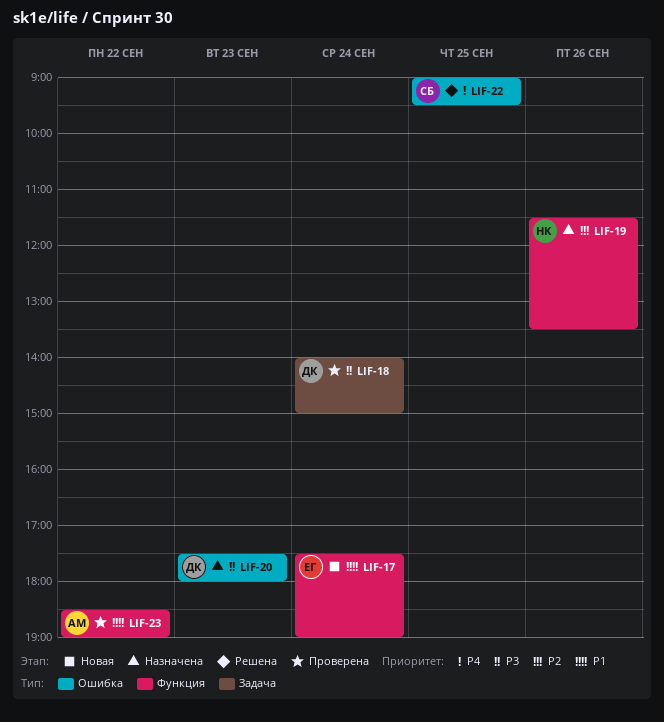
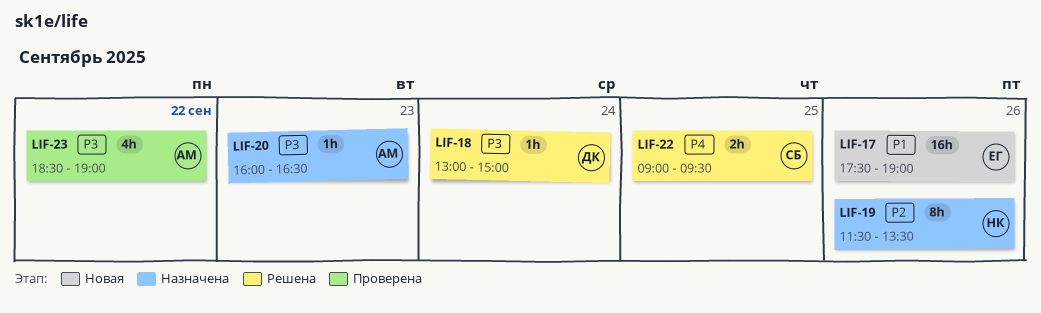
LIF-17, day: Sep 24 -> Sep 26
LIF-18, status: Проверена -> Решена
LIF-18, begins: 14:00 -> 13:00
LIF-20, owner: ДК -> АМ
LIF-20, begins: 17:30 -> 16:00
LIF-20, ends: 18:00 -> 16:30
LIF-23, priority: P1 -> P3

